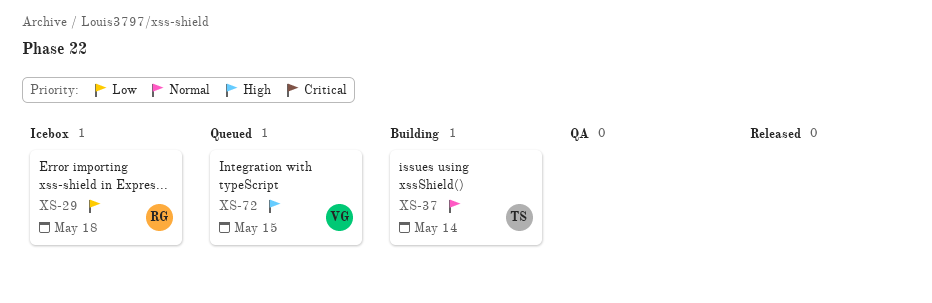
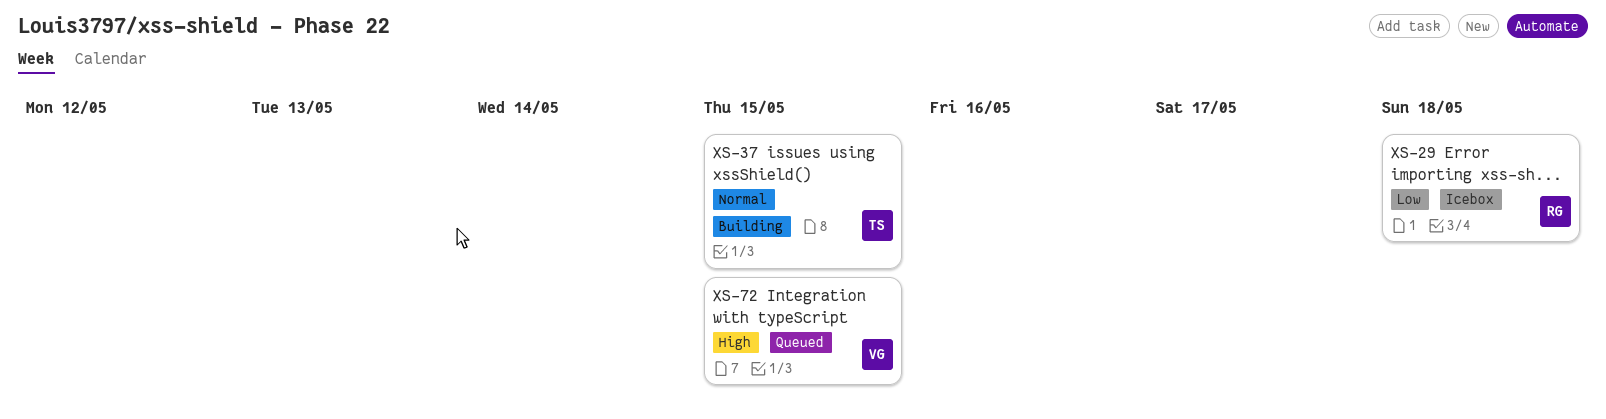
XS-37, due: May 14 -> May 15

